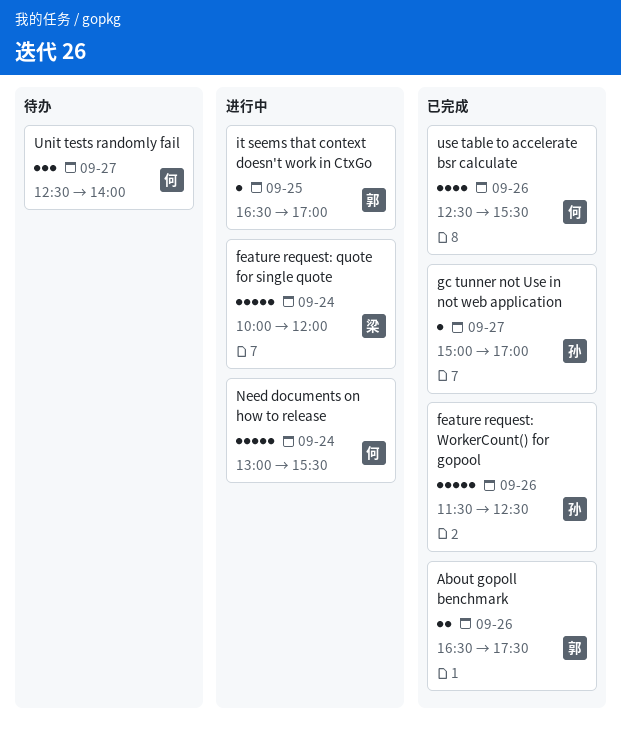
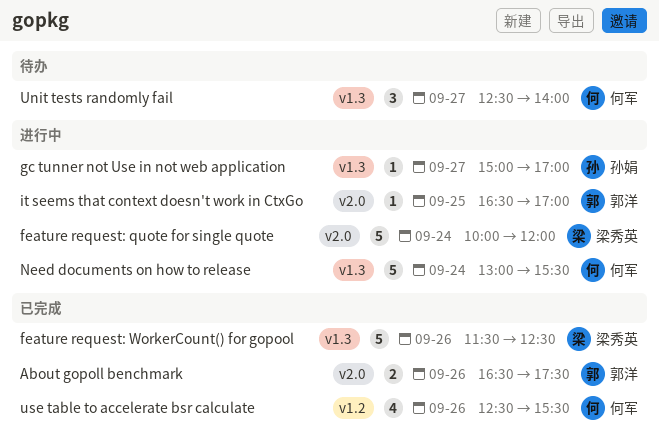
feature request: WorkerCount() for gopool, owner: 孙娟 -> 梁秀英
gc tunner not Use in not web application, status: 已完成 -> 进行中

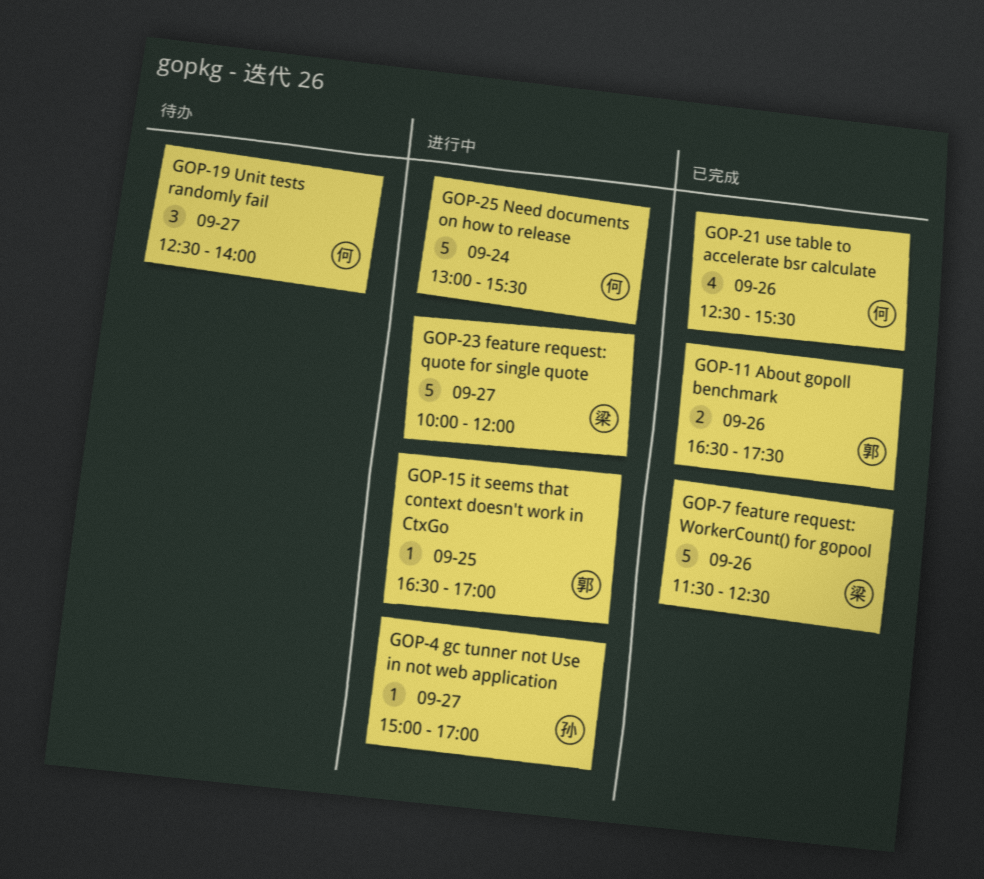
feature request: quote for single quote, day: Sep 24 -> Sep 27

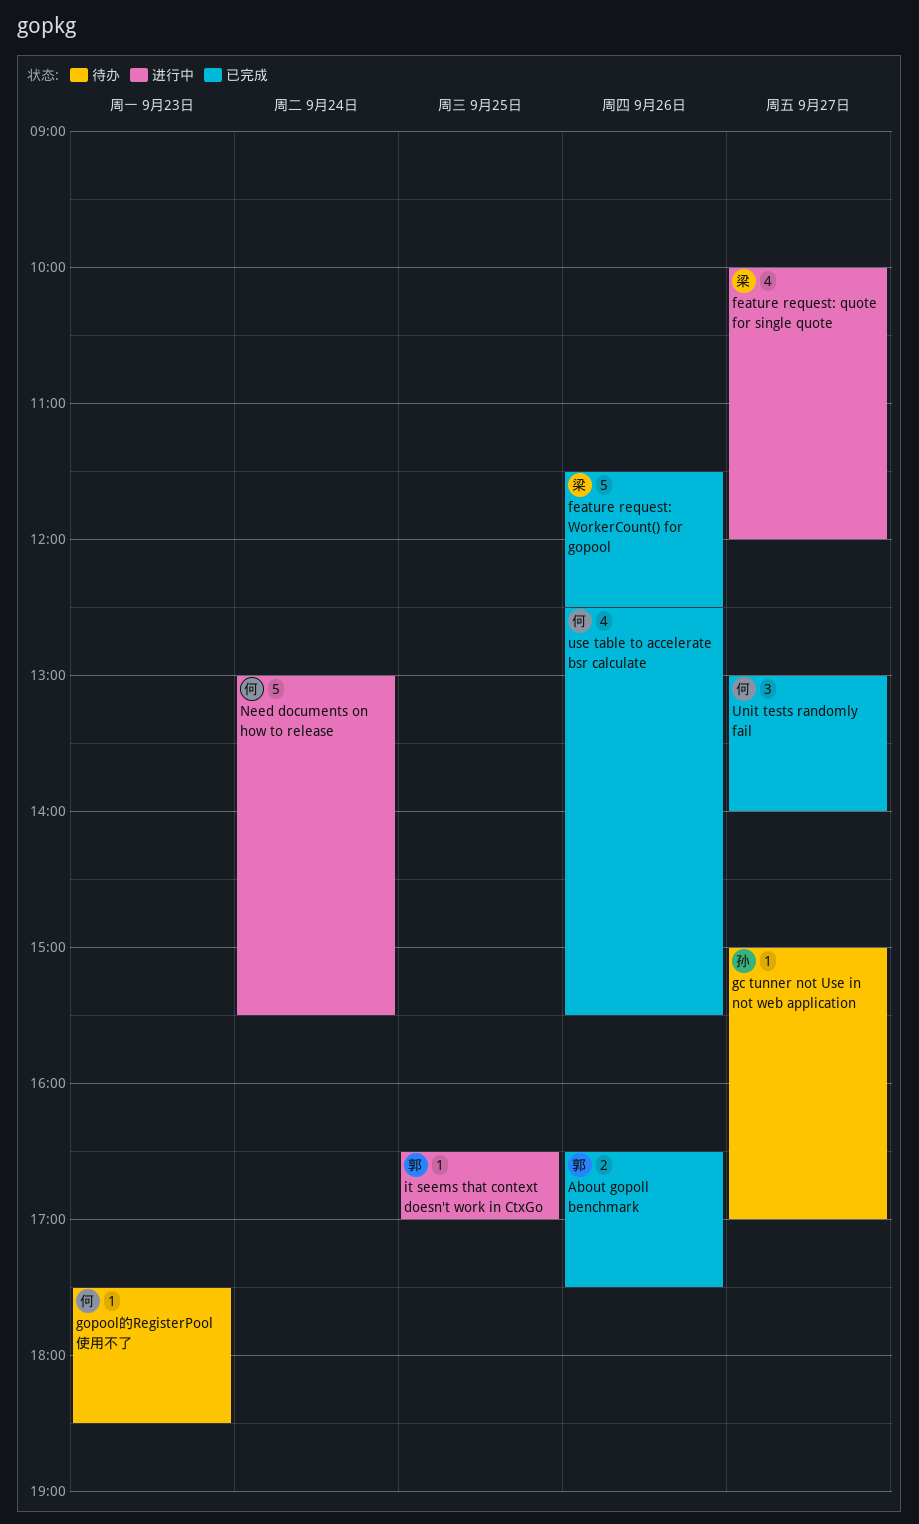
feature request: quote for single quote, estimate: 5 -> 4
gc tunner not Use in not web application, status: 进行中 -> 待办
gopool的RegisterPool使用不了: none -> present
Unit tests randomly fail, status: 待办 -> 已完成
Unit tests randomly fail, begins: 12:30 -> 13:00

